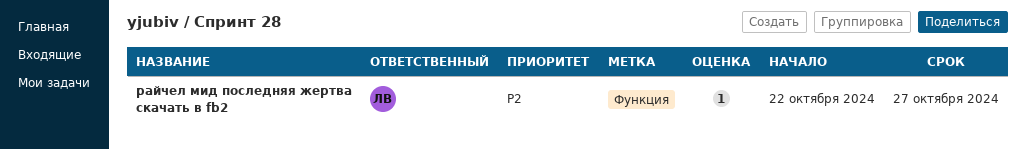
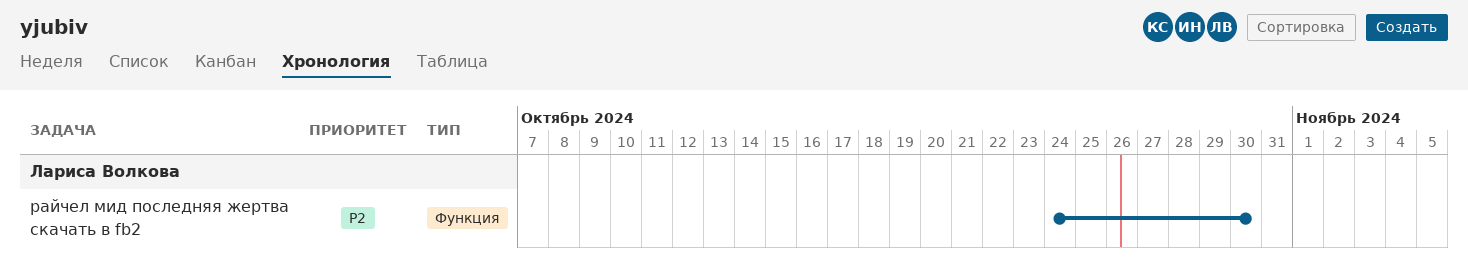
райчел мид последняя жертва скачать в fb2, start: Oct 22 -> Oct 24
райчел мид последняя жертва скачать в fb2, due: Oct 27 -> Oct 30

